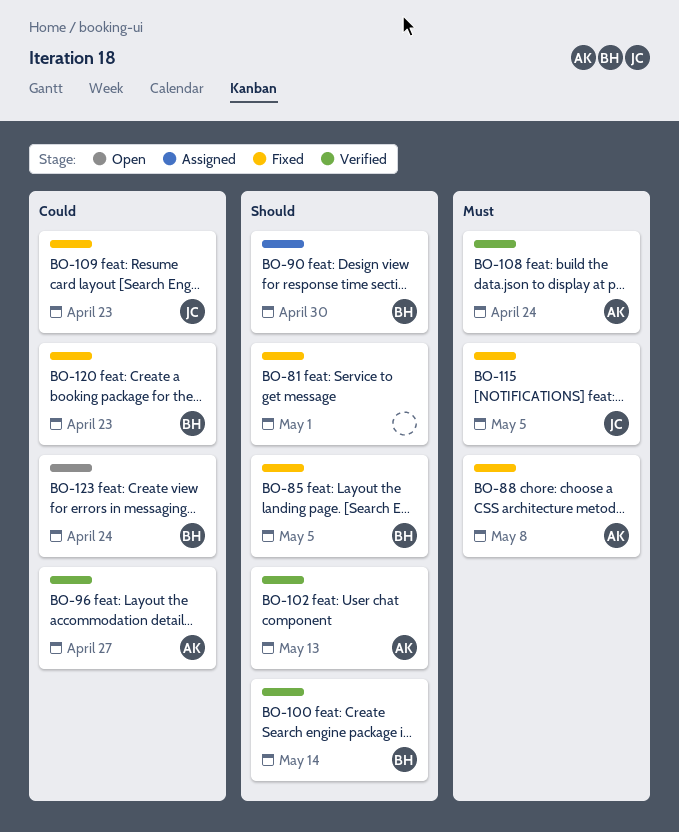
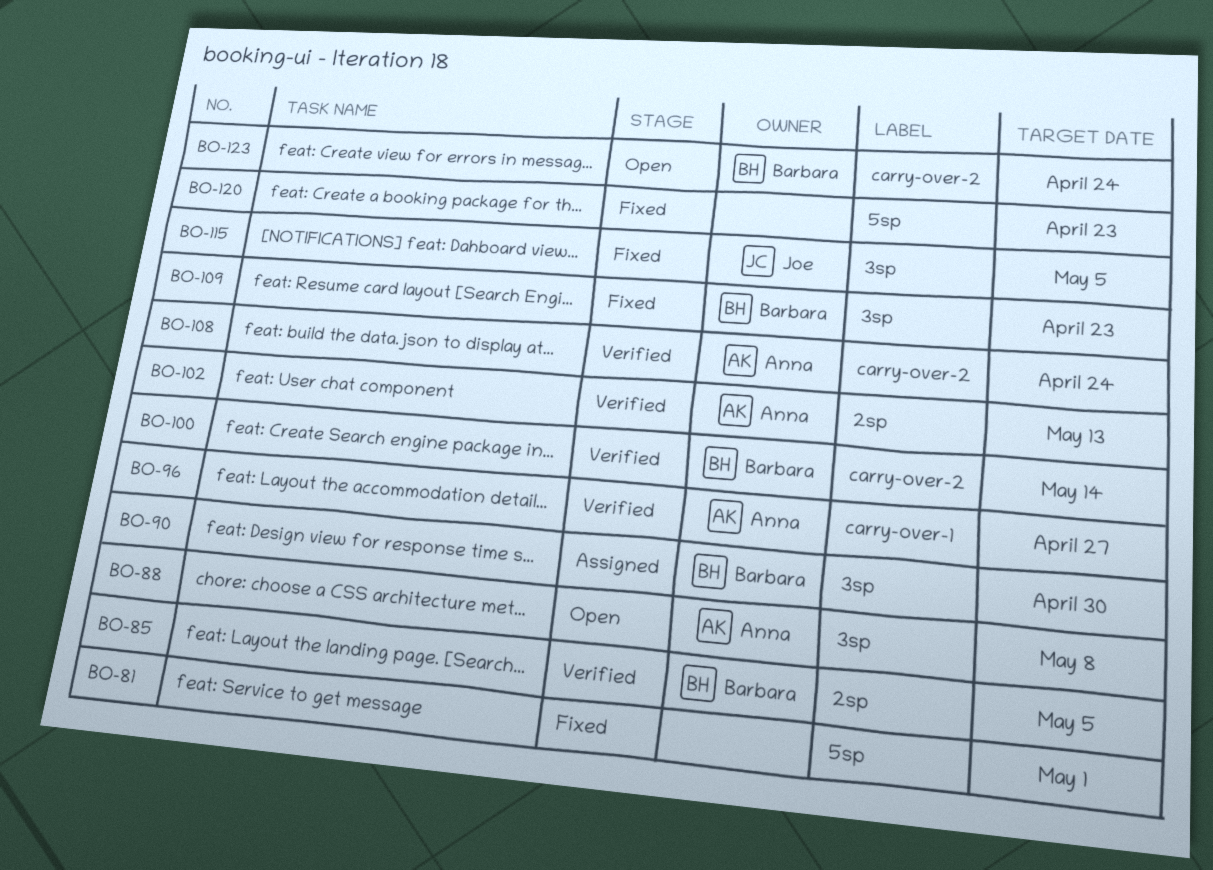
BO-85, status: Fixed -> Verified
BO-88, status: Fixed -> Open
BO-109, owner: Joe -> Barbara
BO-120, owner: Barbara -> none

